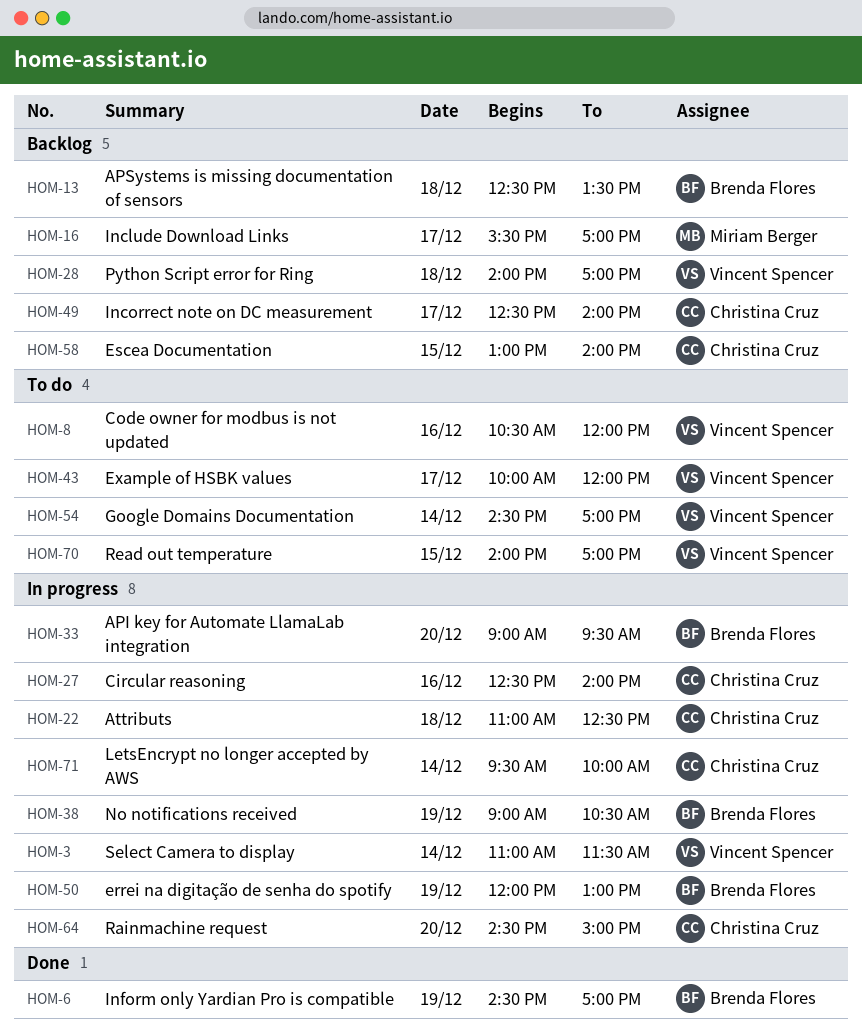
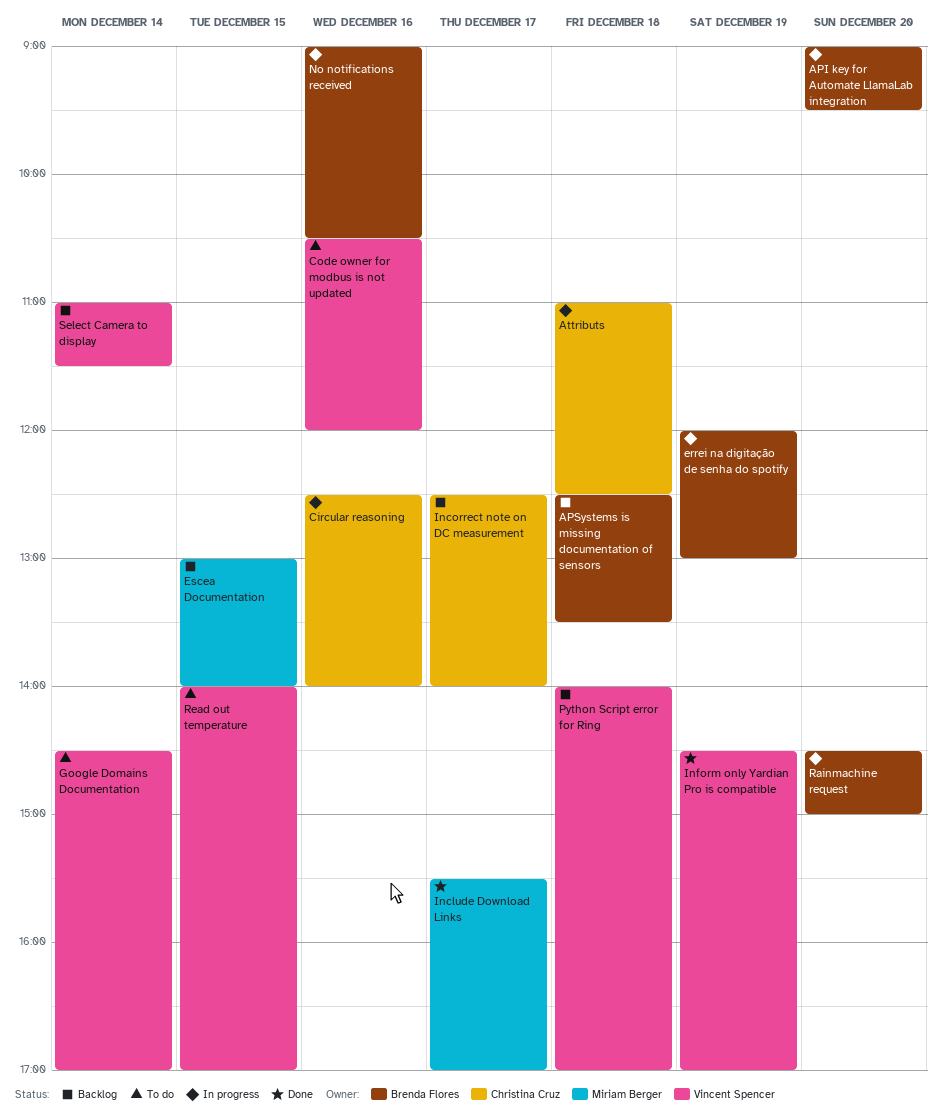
Escea Documentation, owner: Christina Cruz -> Miriam Berger
Example of HSBK values: present -> none
Include Download Links, status: Backlog -> Done
Inform only Yardian Pro is compatible, owner: Brenda Flores -> Vincent Spencer
LetsEncrypt no longer accepted by AWS: present -> none
No notifications received, day: Dec 19 -> Dec 16
Rainmachine request, owner: Christina Cruz -> Brenda Flores
Select Camera to display, status: In progress -> Backlog

